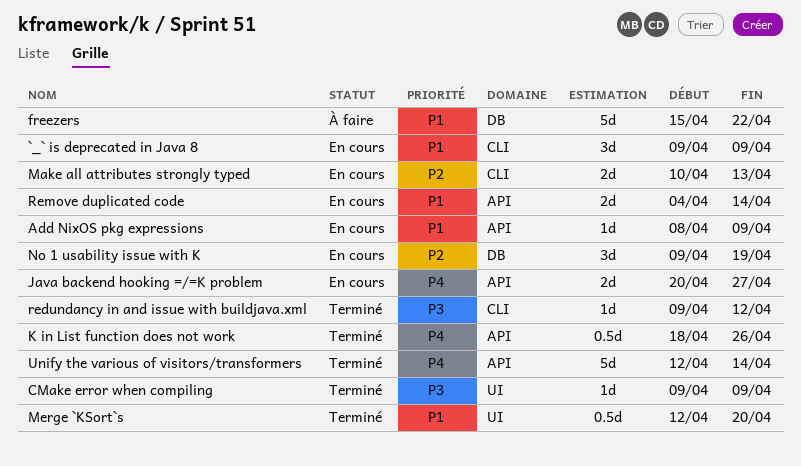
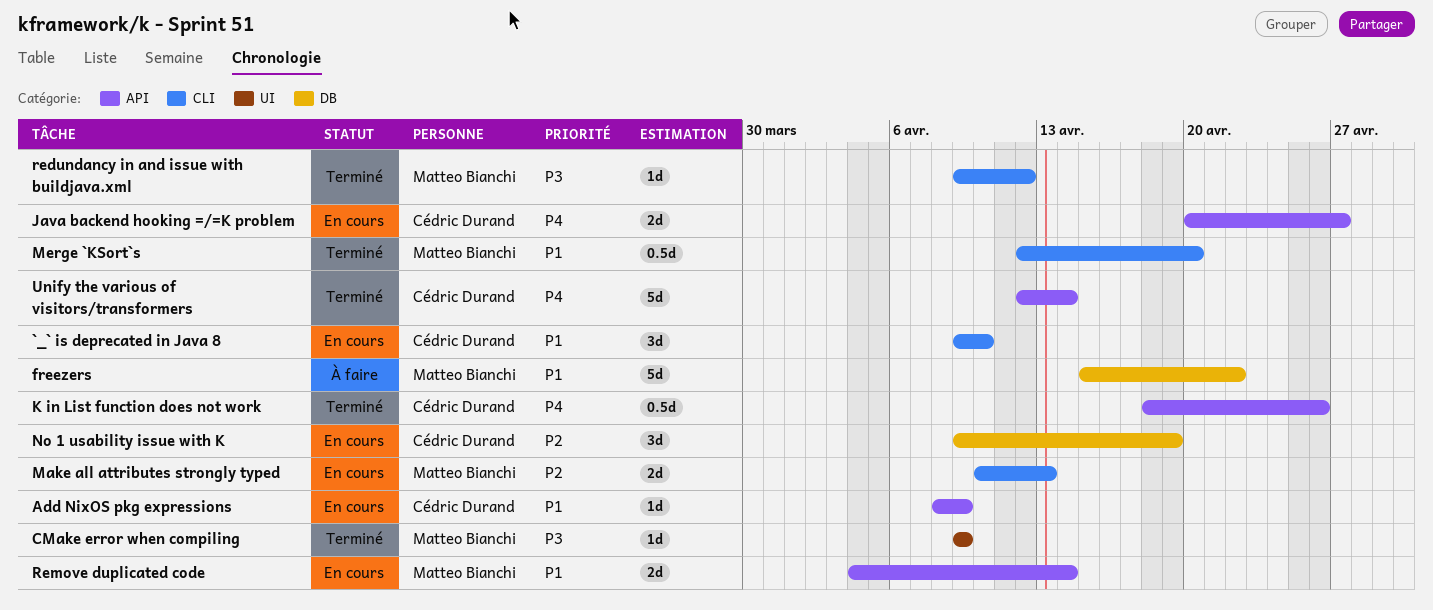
`_` is deprecated in Java 8, due: Apr 9 -> Apr 10
Merge `KSort`s, label: UI -> CLI

